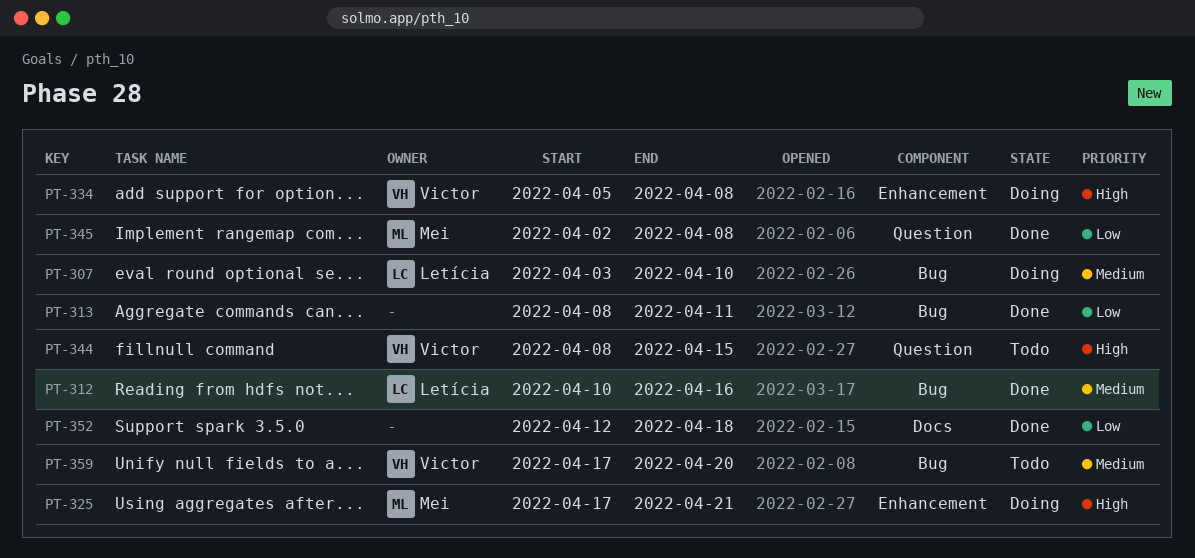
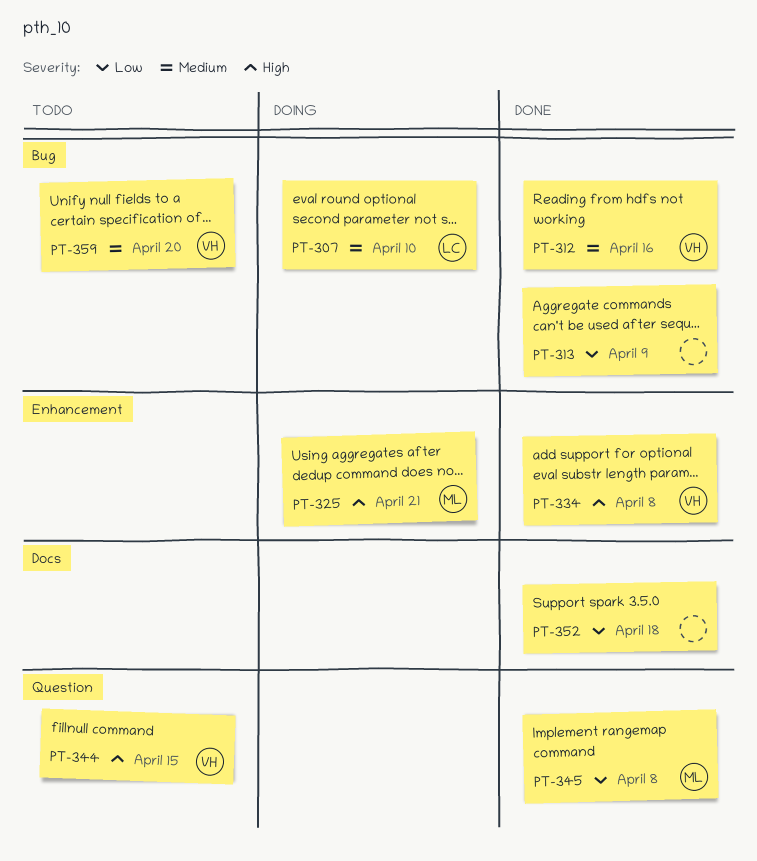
PT-312, owner: Letícia -> Victor
PT-313, due: Apr 11 -> Apr 9
PT-334, status: Doing -> Done

